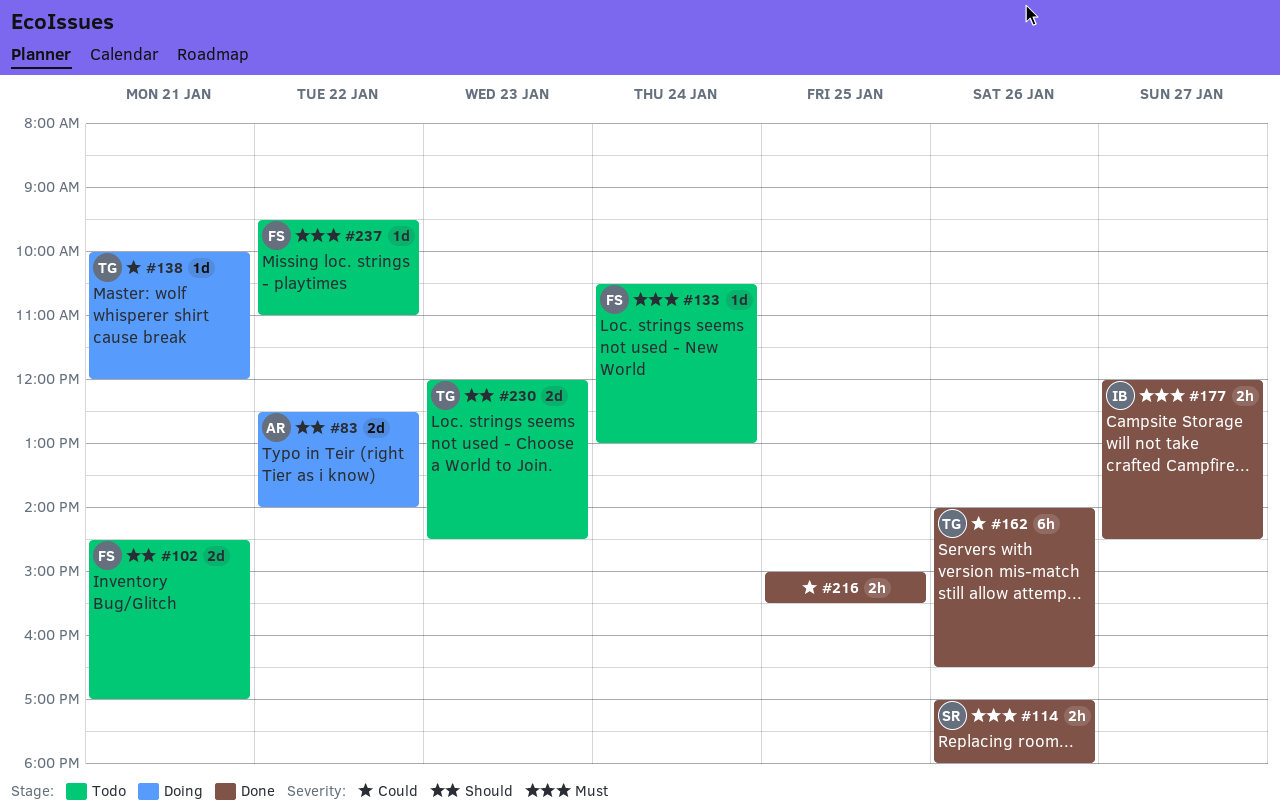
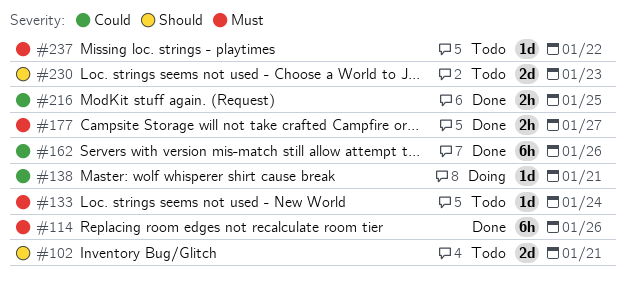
#83: present -> none
#114, estimate: 2h -> 6h

